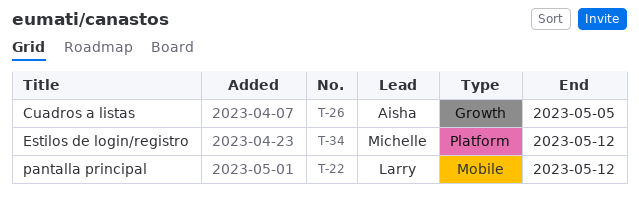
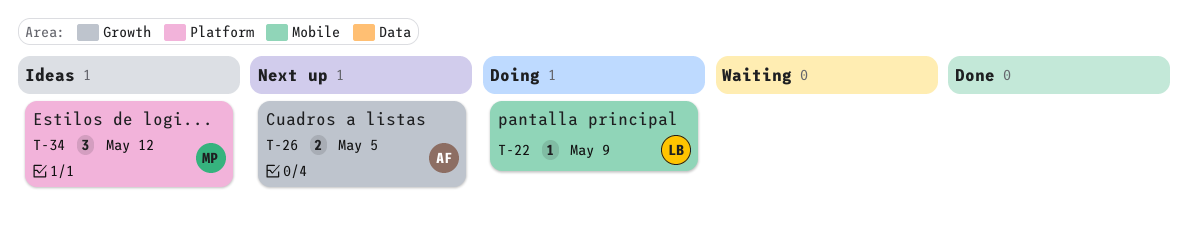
T-22, due: May 12 -> May 9

